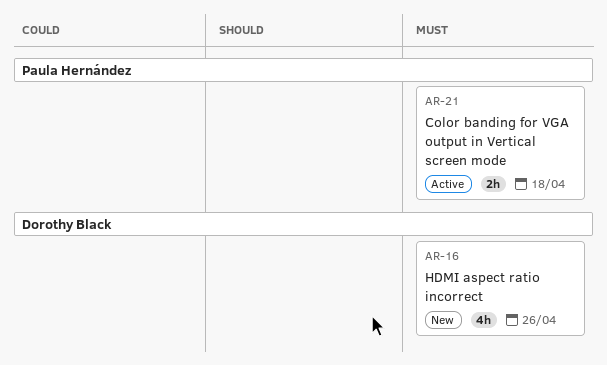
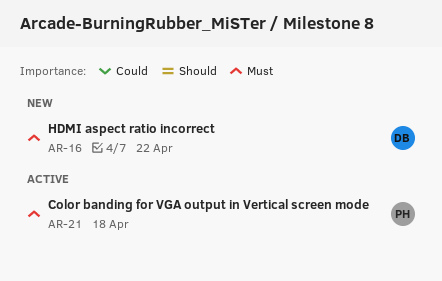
AR-16, due: Apr 26 -> Apr 22

